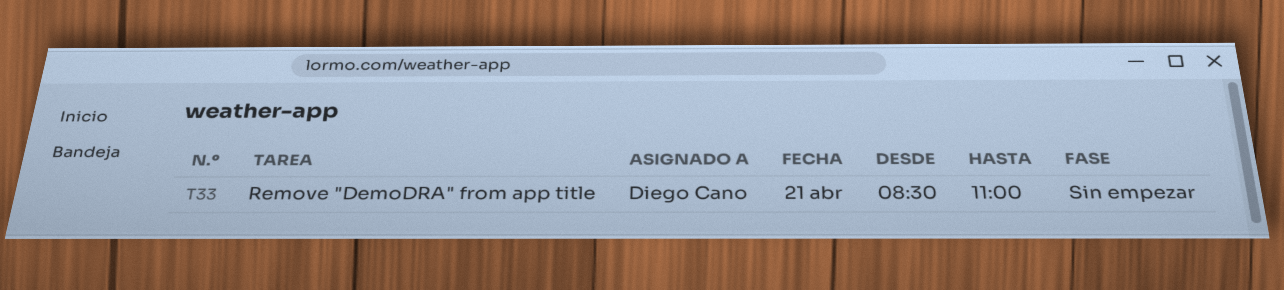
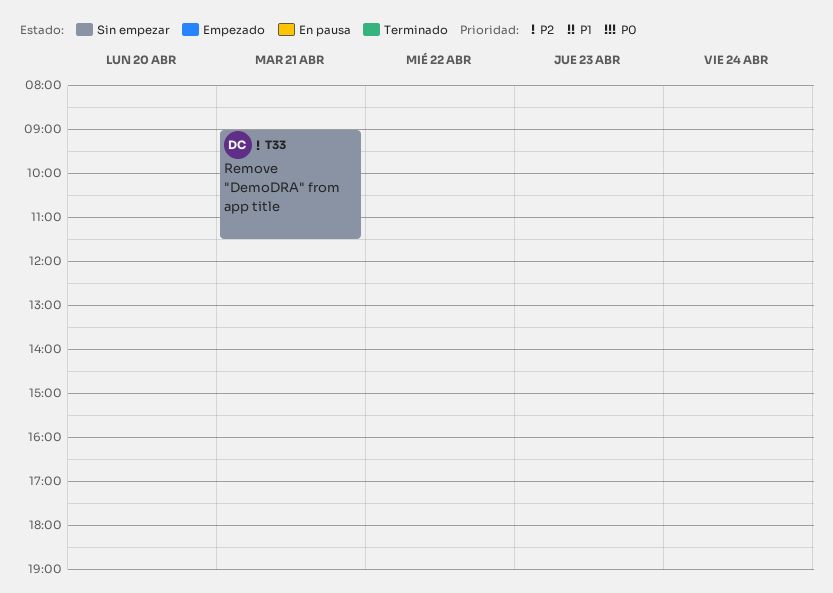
T33, begins: 08:30 -> 09:00
T33, ends: 11:00 -> 11:30

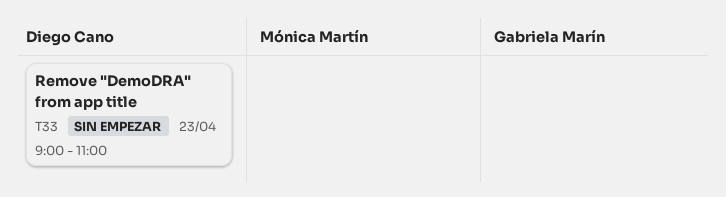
T33, day: Apr 21 -> Apr 23
T33, ends: 11:30 -> 11:00

